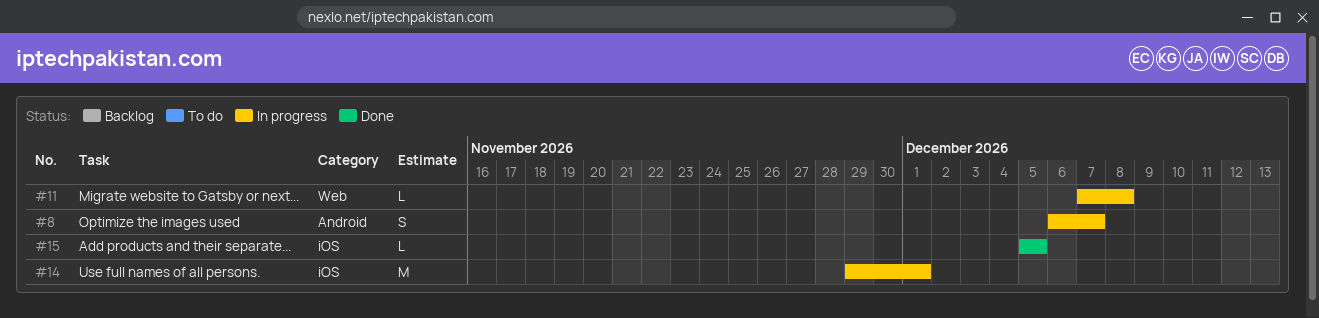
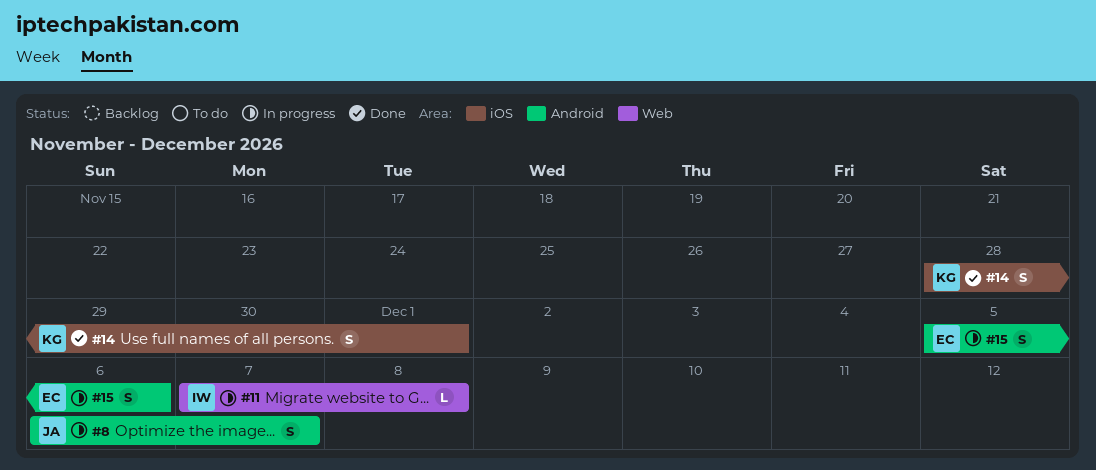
#14, status: In progress -> Done
#14, estimate: M -> S
#14, start: Nov 29 -> Nov 28
#15, status: Done -> In progress
#15, label: iOS -> Android
#15, estimate: L -> S
#15, due: Dec 5 -> Dec 6

